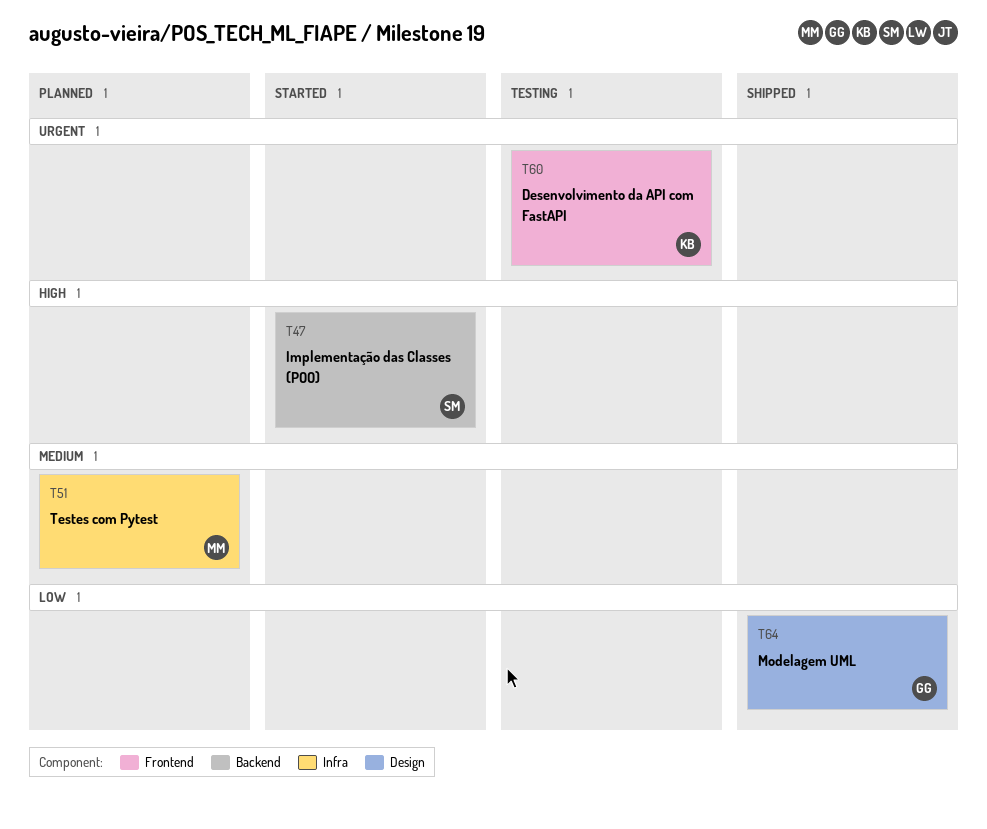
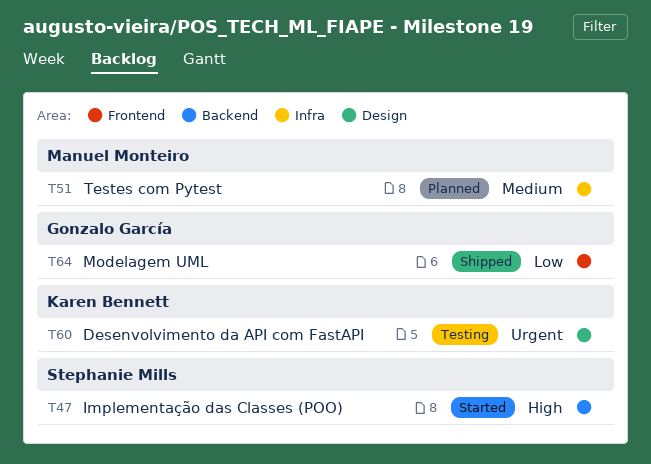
T60, label: Frontend -> Design
T64, label: Design -> Frontend

